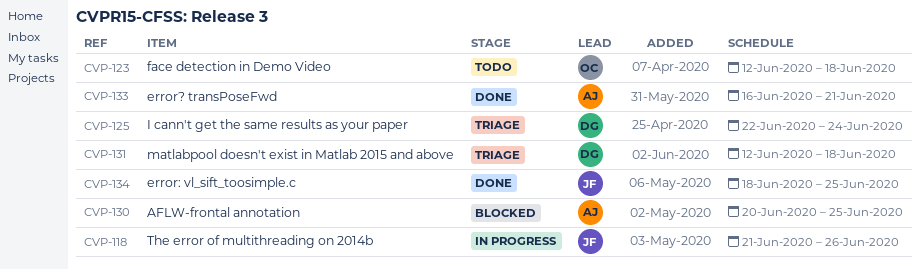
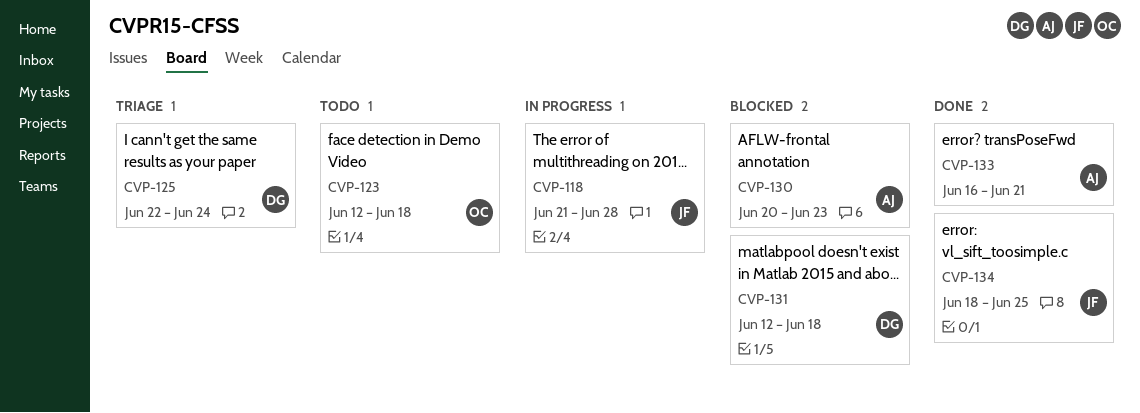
CVP-118, due: Jun 26 -> Jun 28
CVP-130, due: Jun 25 -> Jun 23
CVP-131, status: Triage -> Blocked

